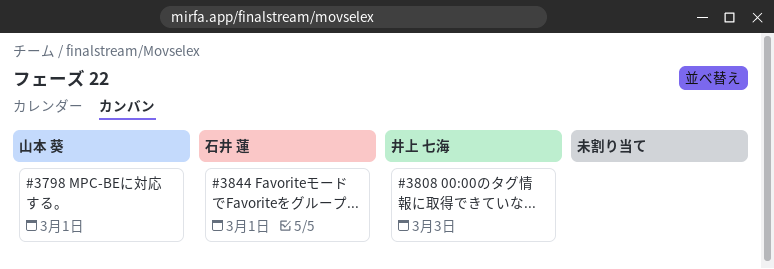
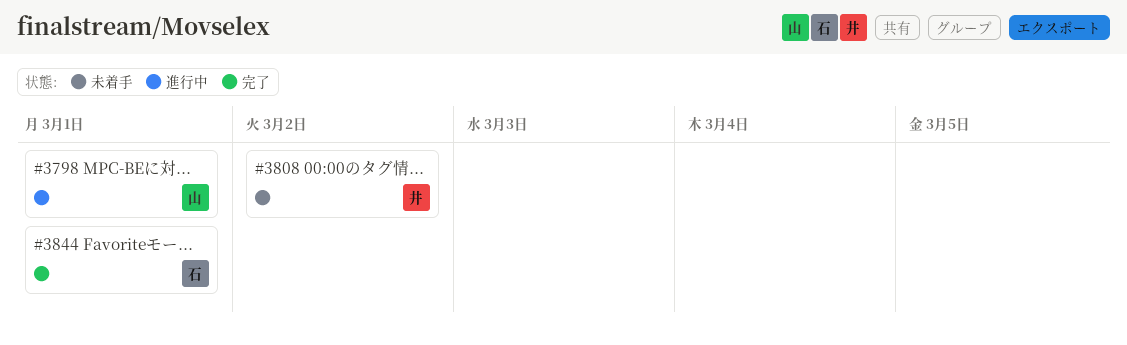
#3808, due: Mar 3 -> Mar 2

